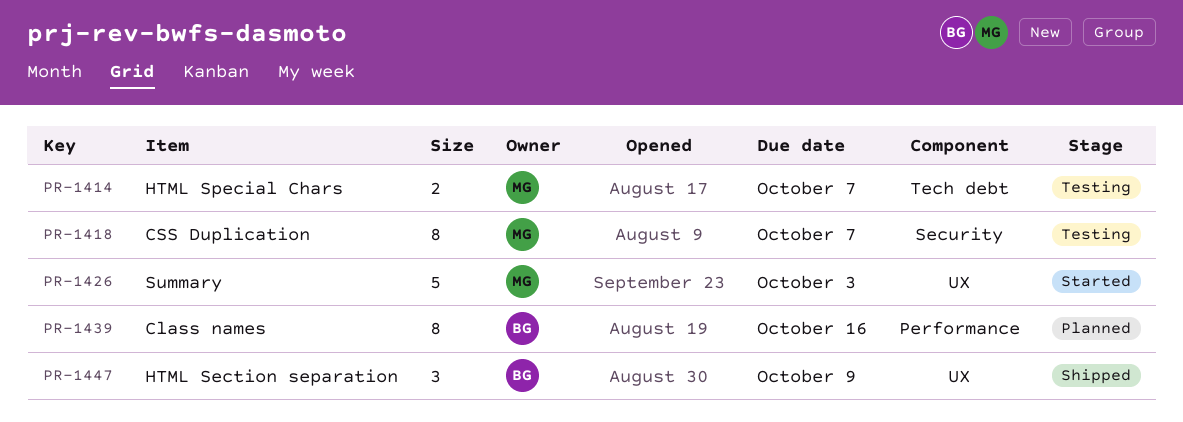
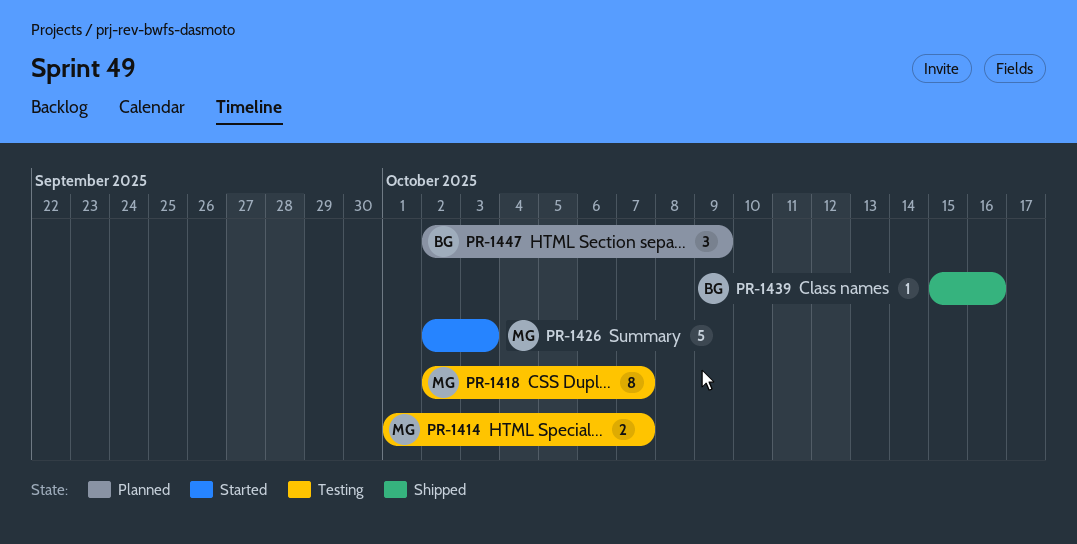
PR-1439, status: Planned -> Shipped
PR-1439, estimate: 8 -> 1
PR-1447, status: Shipped -> Planned

